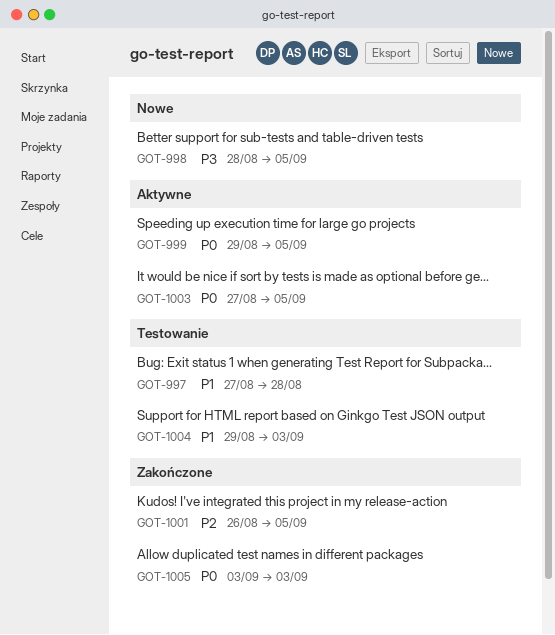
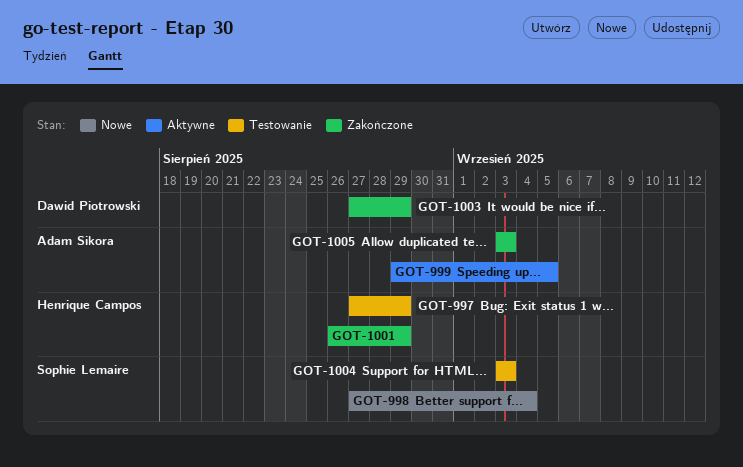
GOT-997, due: Aug 28 -> Aug 29
GOT-998, start: Aug 28 -> Aug 27
GOT-998, due: Sep 5 -> Sep 4
GOT-1001, due: Sep 5 -> Aug 29
GOT-1003, status: Aktywne -> Zakończone
GOT-1003, due: Sep 5 -> Aug 29
GOT-1004, start: Aug 29 -> Sep 3

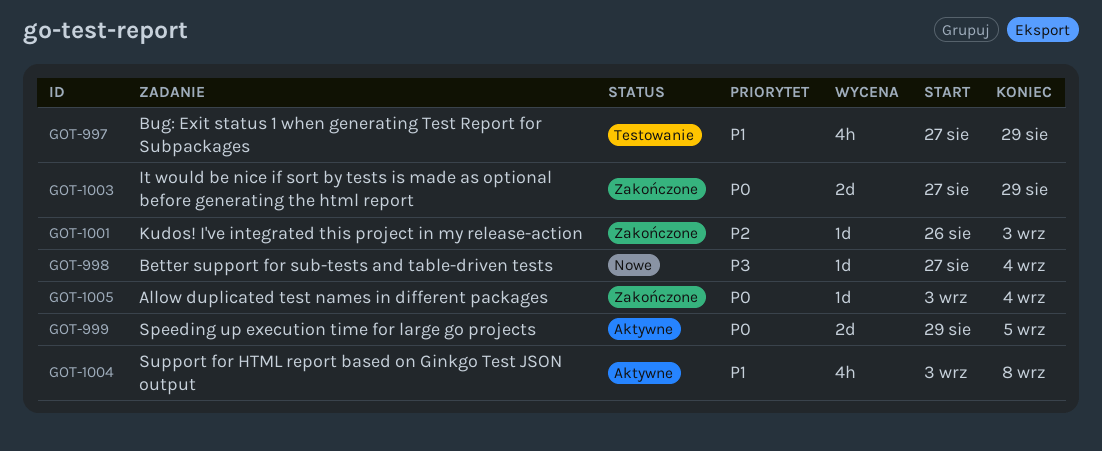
GOT-1001, due: Aug 29 -> Sep 3
GOT-1004, status: Testowanie -> Aktywne
GOT-1004, due: Sep 3 -> Sep 8
GOT-1005, due: Sep 3 -> Sep 4

